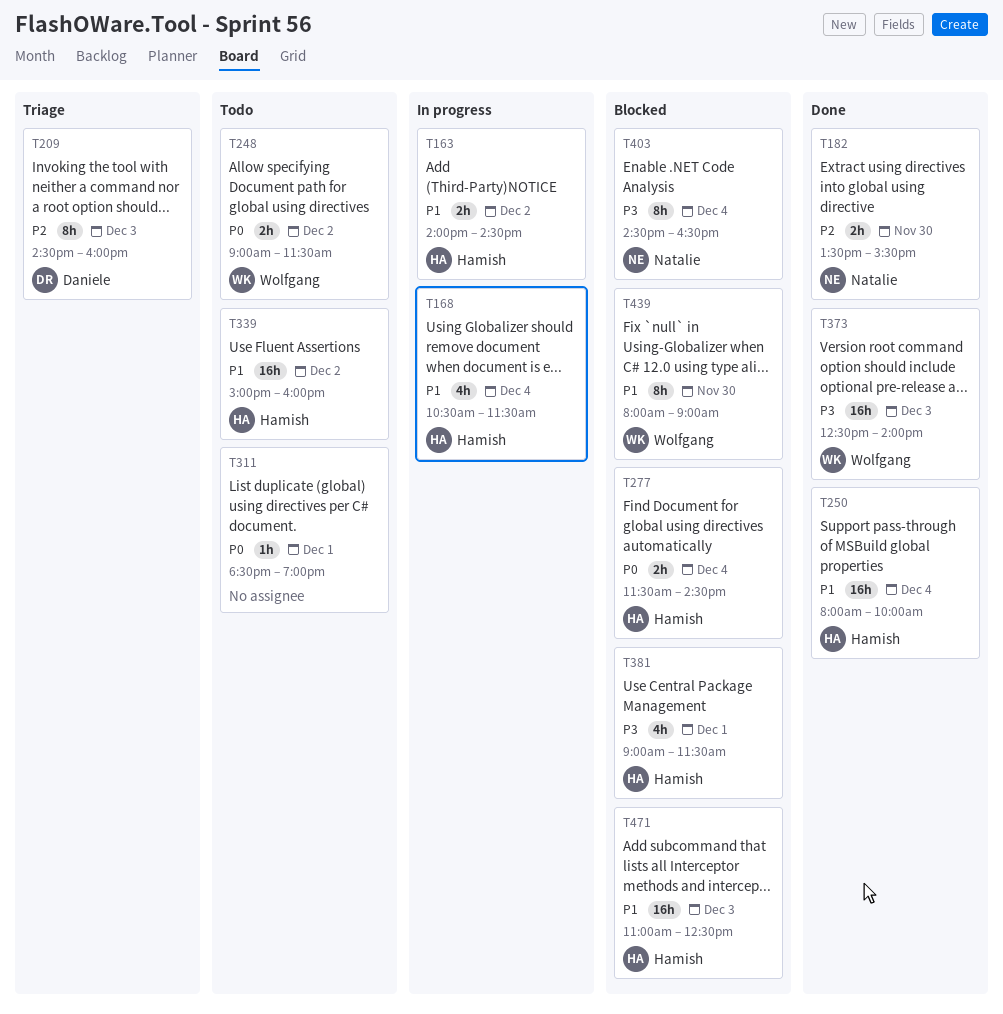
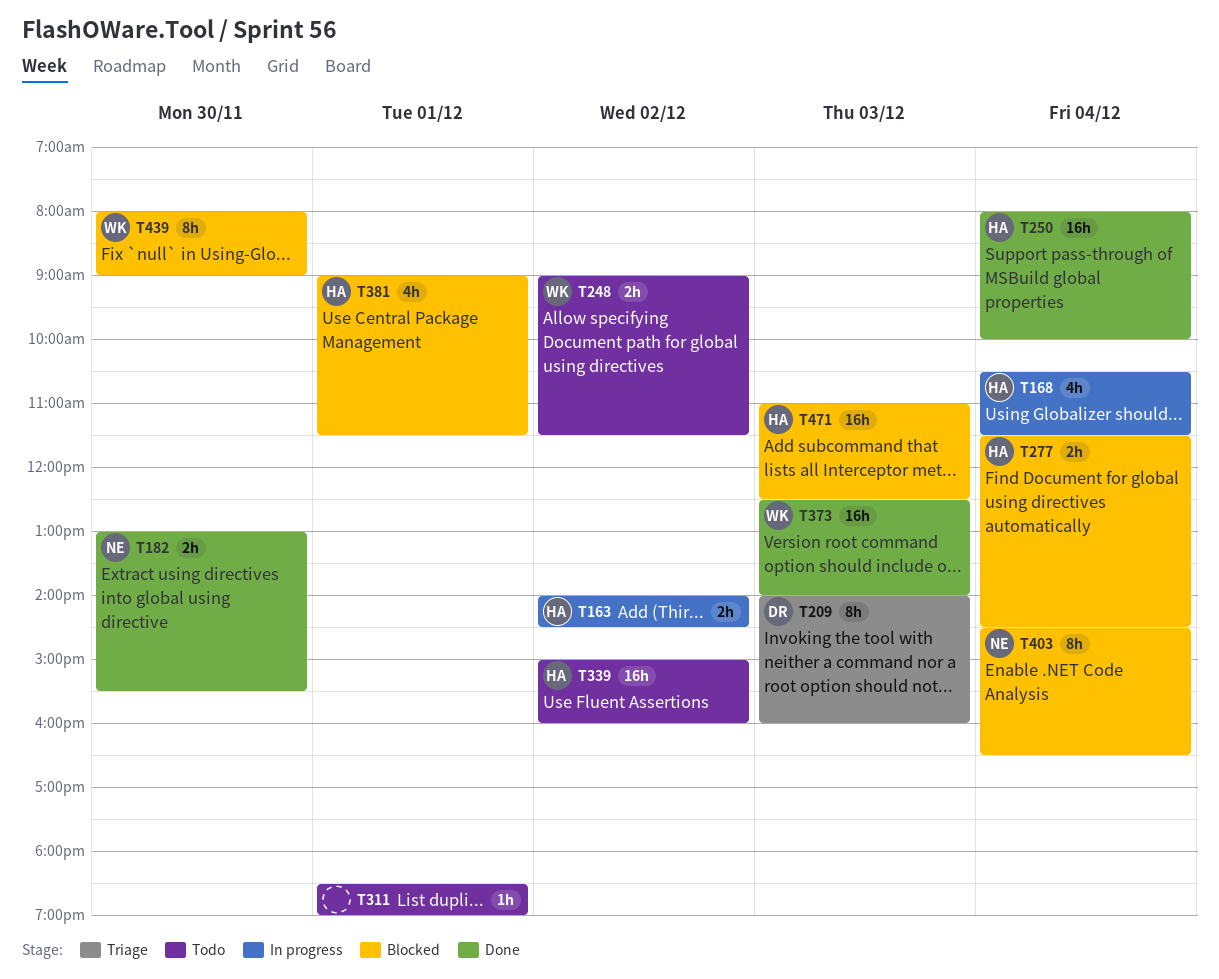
T182, begins: 13:30 -> 13:00
T209, begins: 14:30 -> 14:00

